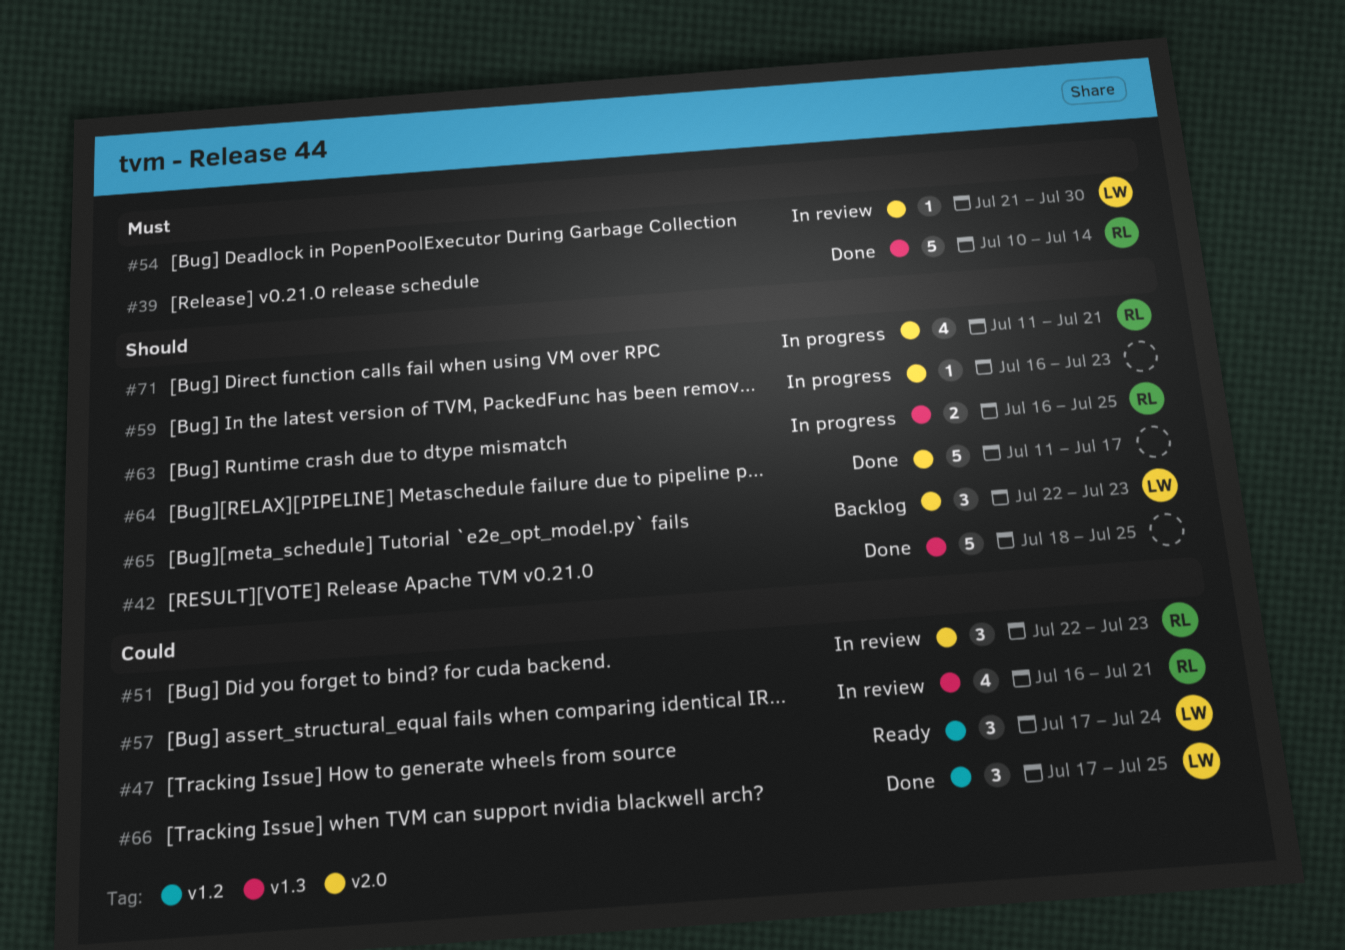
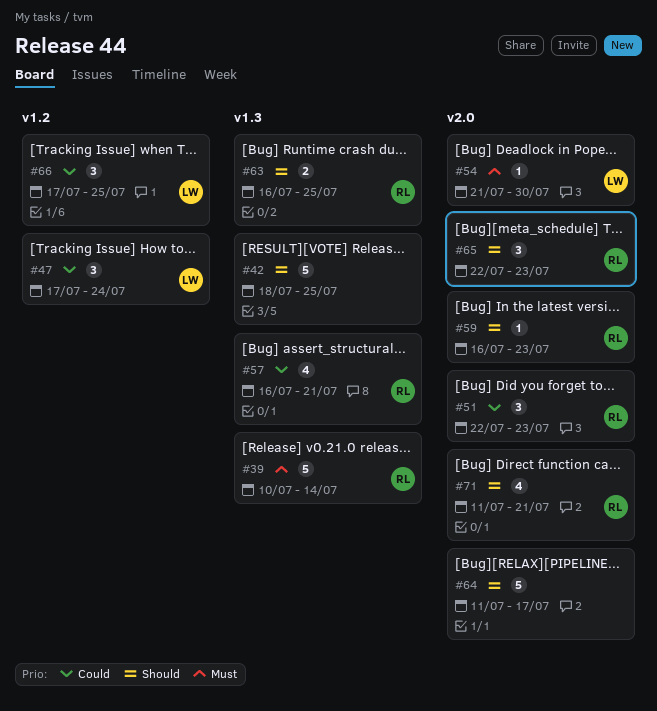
#59, owner: none -> RL
#65, owner: LW -> RL

